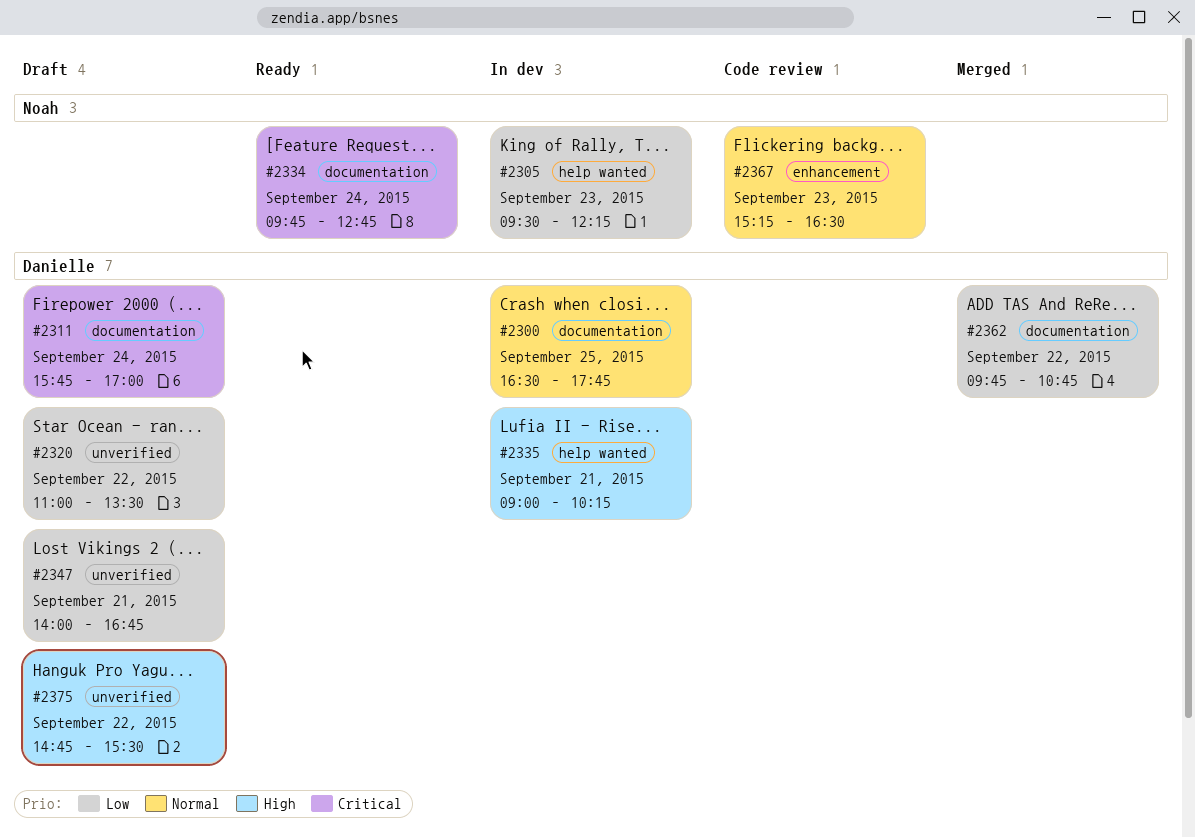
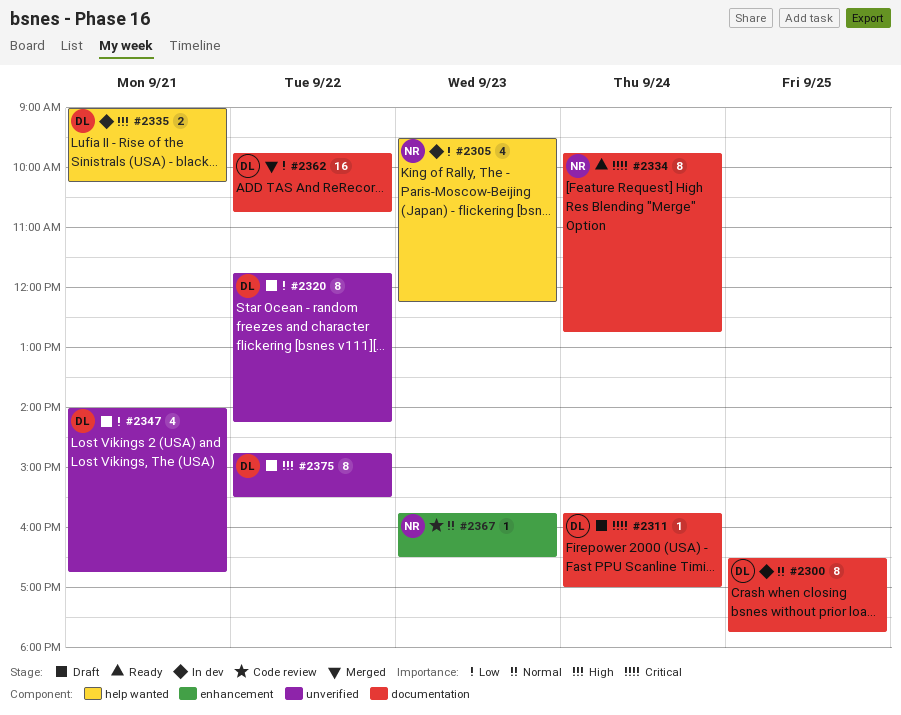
#2320, begins: 11:00 -> 11:45
#2320, ends: 13:30 -> 14:15
#2367, begins: 15:15 -> 15:45

